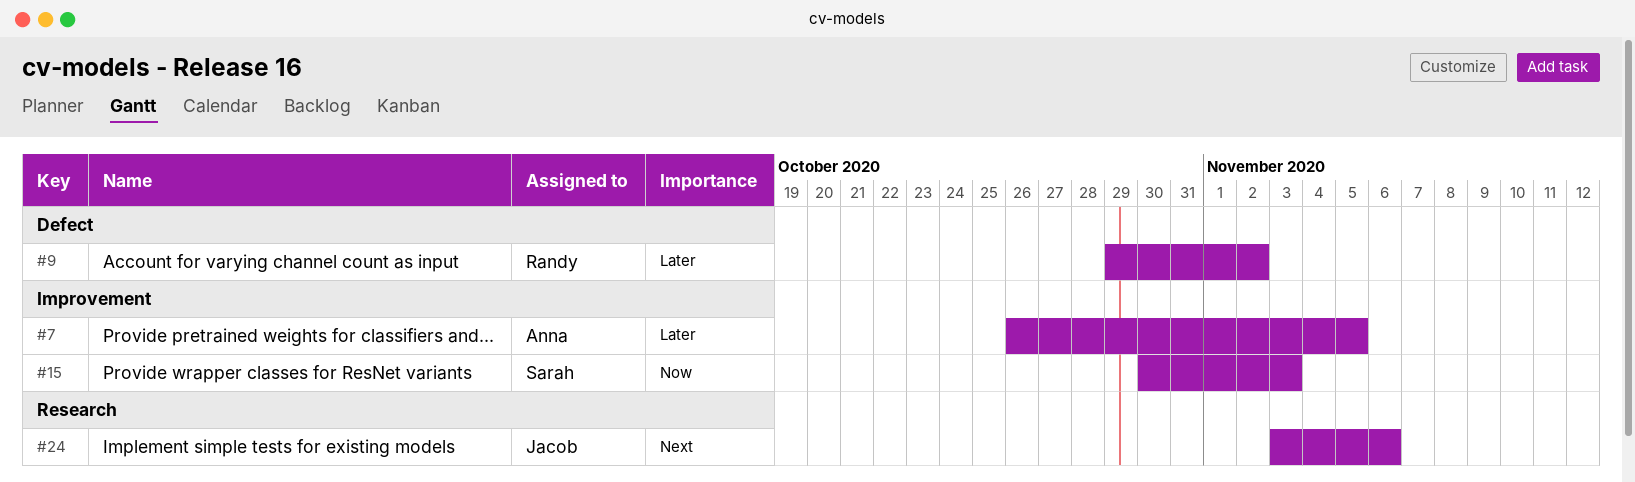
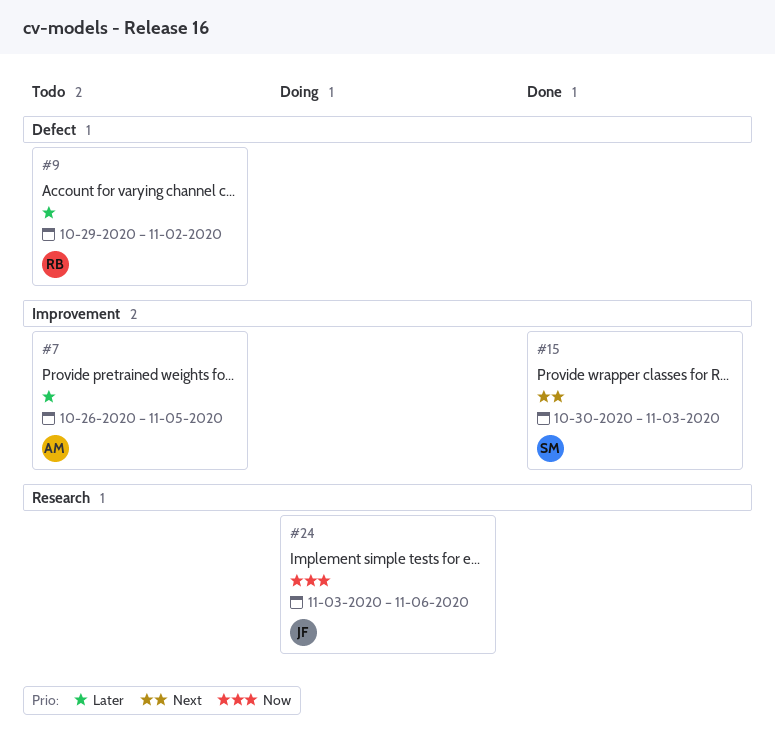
#15, priority: Now -> Next
#24, priority: Next -> Now

